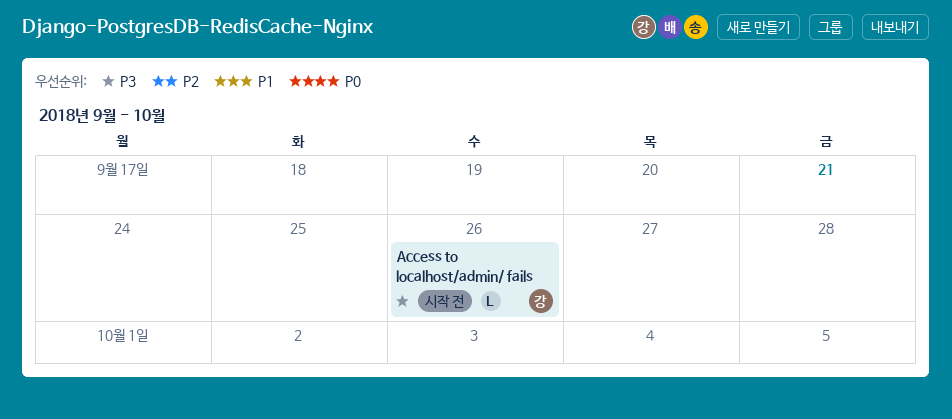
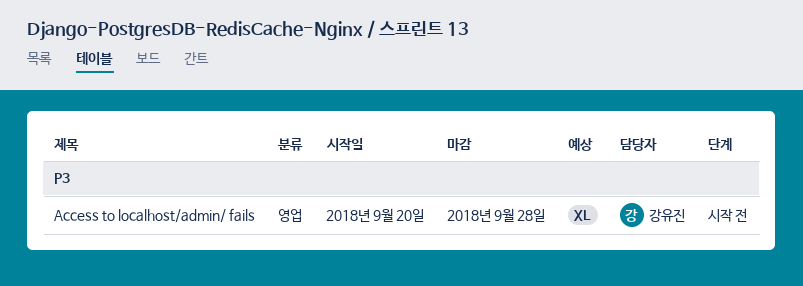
Access to localhost/admin/ fails, estimate: L -> XL
Access to localhost/admin/ fails, due: Sep 26 -> Sep 28

